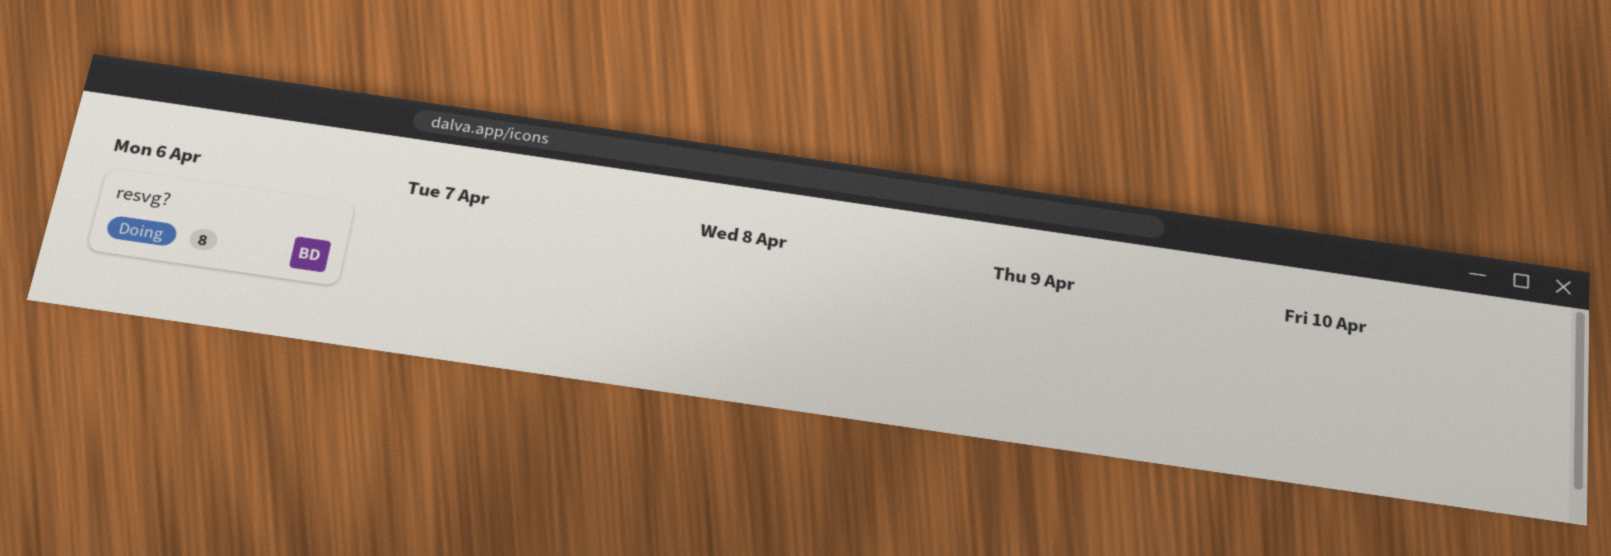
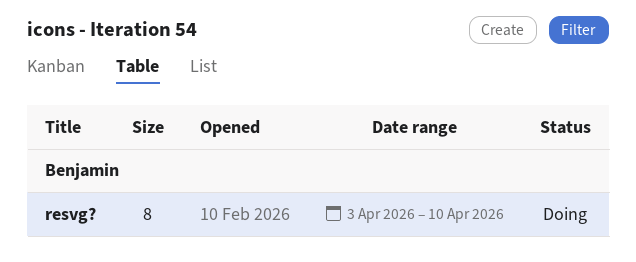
resvg?, due: Apr 6 -> Apr 10

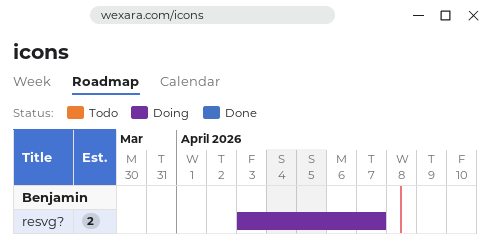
resvg?, estimate: 8 -> 2
resvg?, due: Apr 10 -> Apr 7

